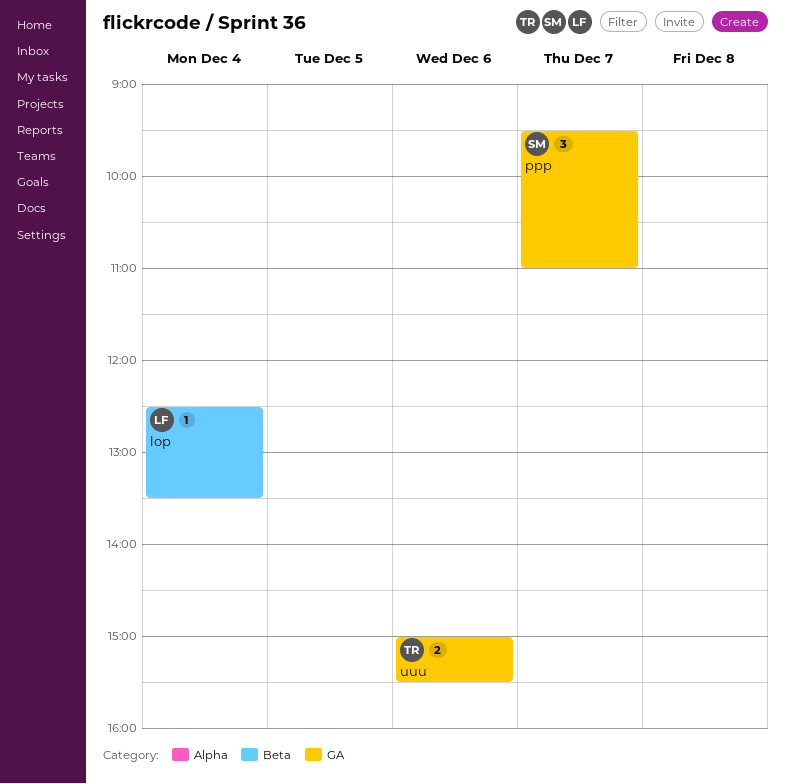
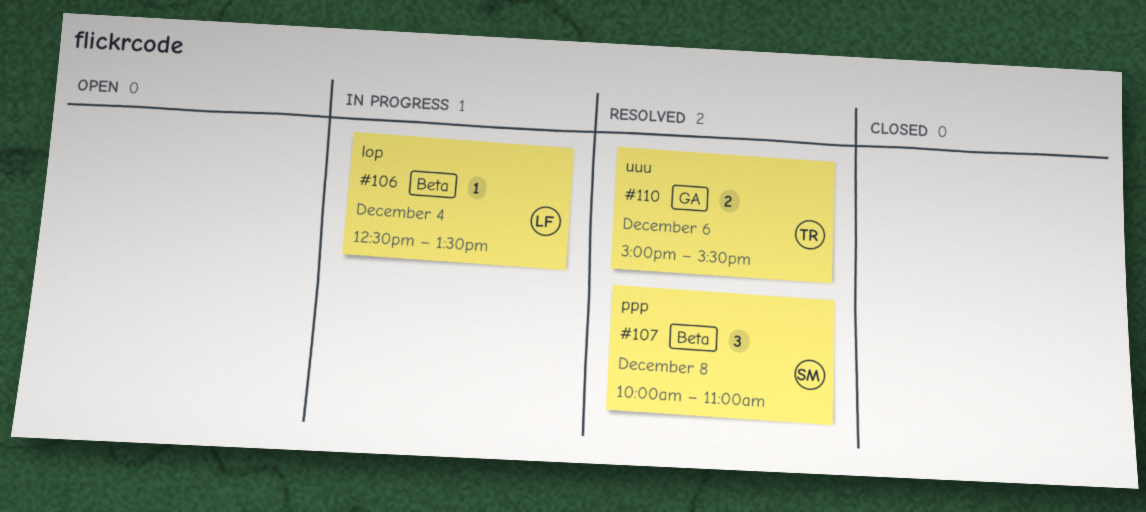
ppp, label: GA -> Beta
ppp, day: Dec 7 -> Dec 8
ppp, begins: 09:30 -> 10:00

